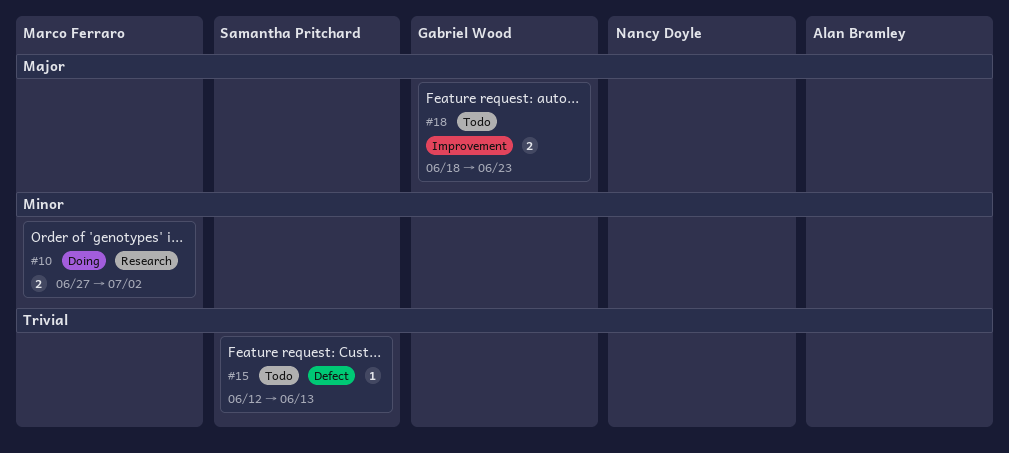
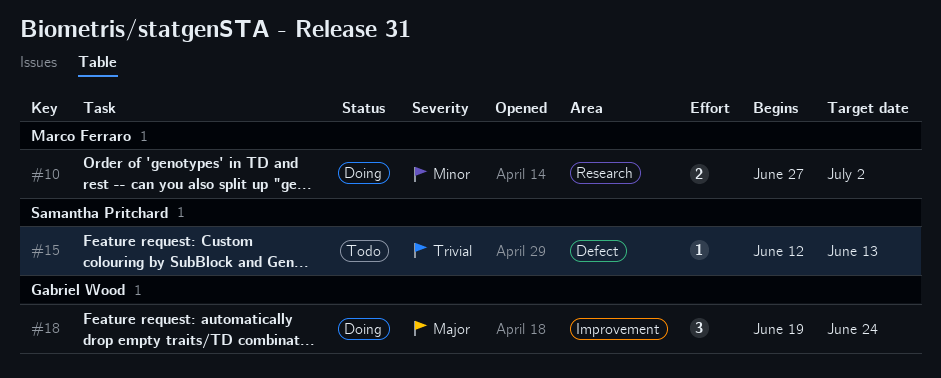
#18, status: Todo -> Doing
#18, estimate: 2 -> 3
#18, start: Jun 18 -> Jun 19
#18, due: Jun 23 -> Jun 24

